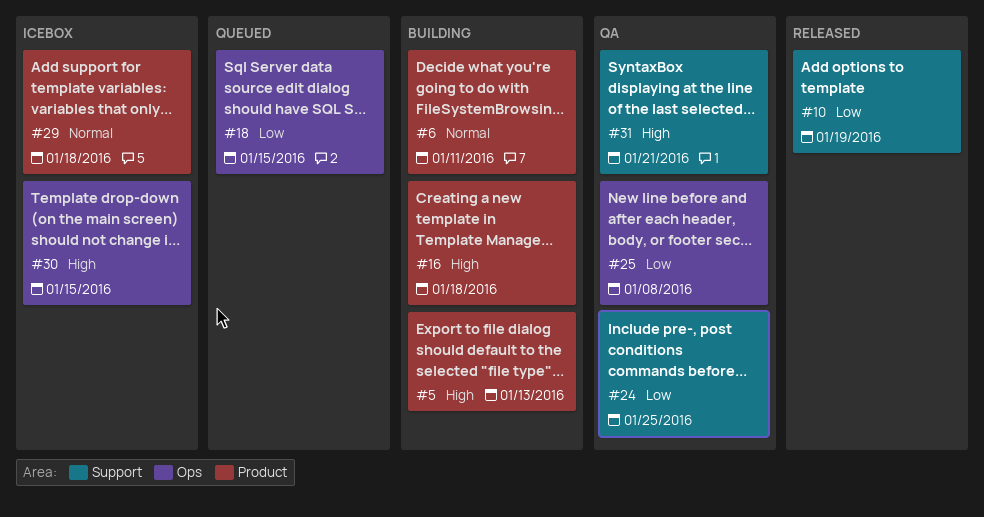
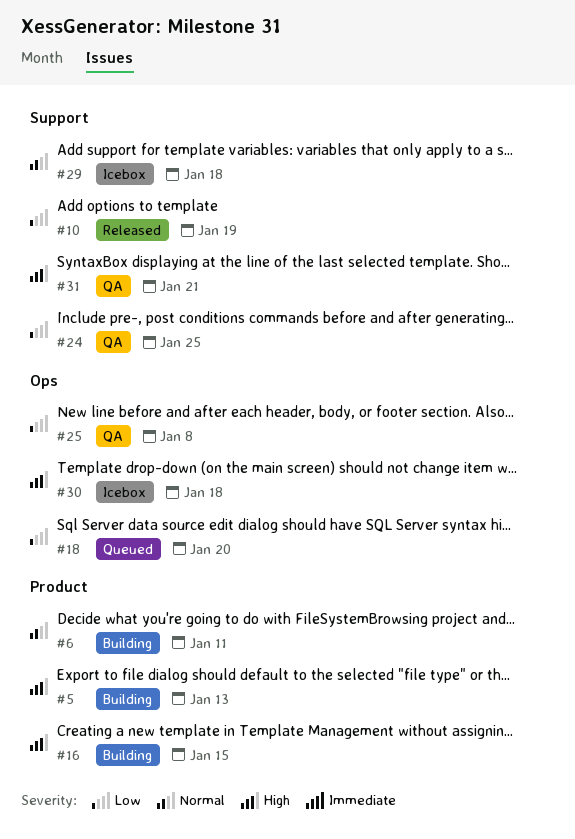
#16, due: Jan 18 -> Jan 15
#18, due: Jan 15 -> Jan 20
#29, label: Product -> Support
#30, due: Jan 15 -> Jan 18

